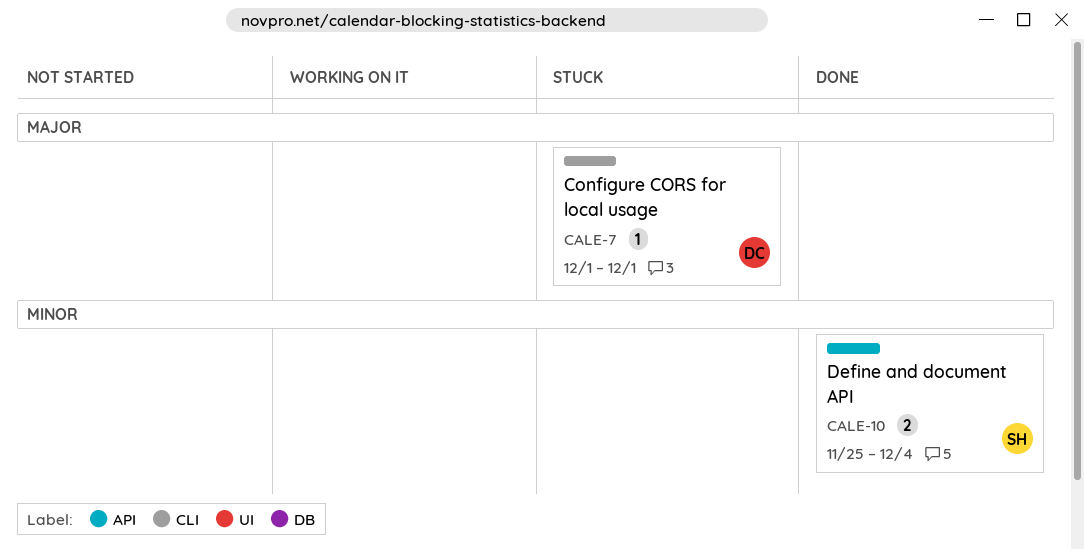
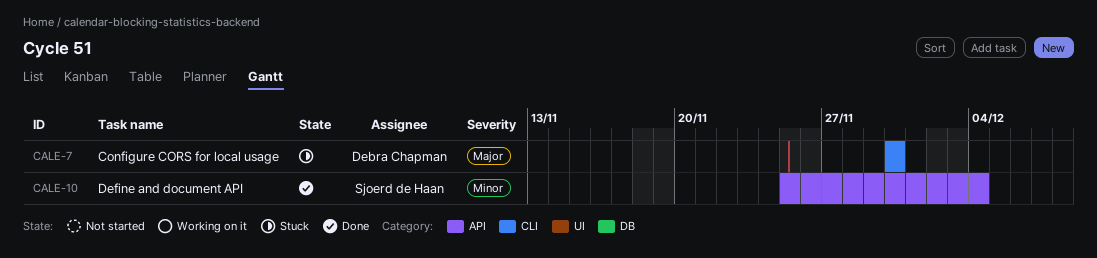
CALE-7, start: Dec 1 -> Nov 30
CALE-7, due: Dec 1 -> Nov 30

